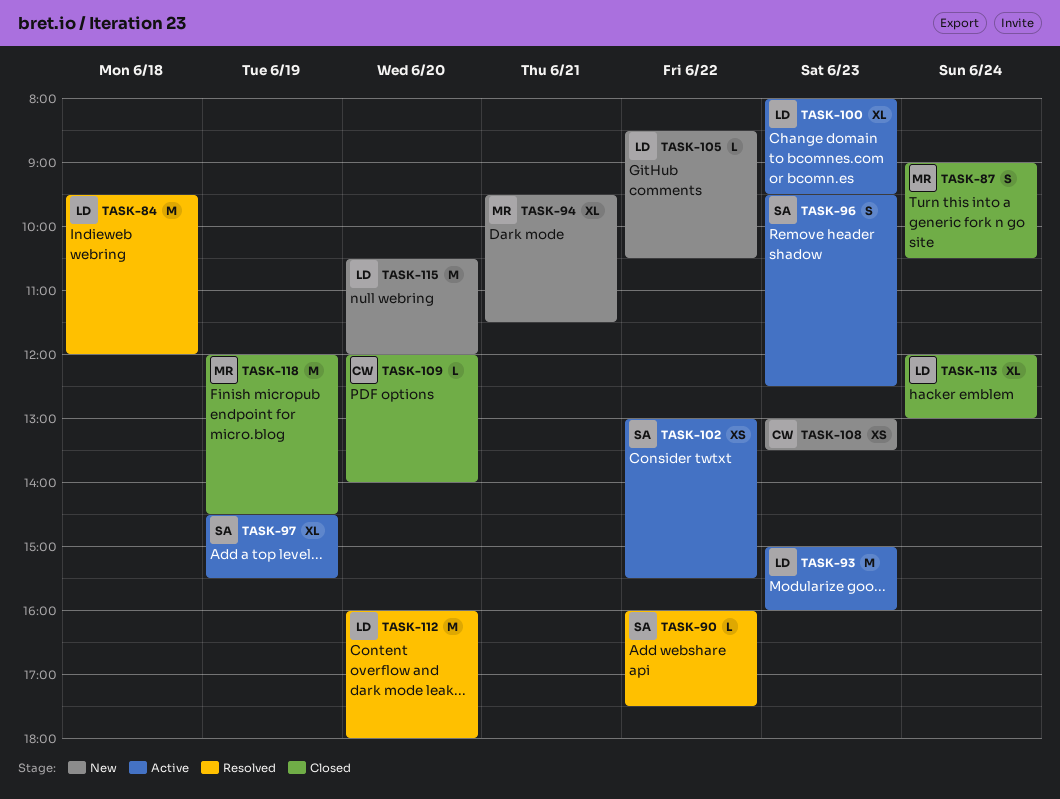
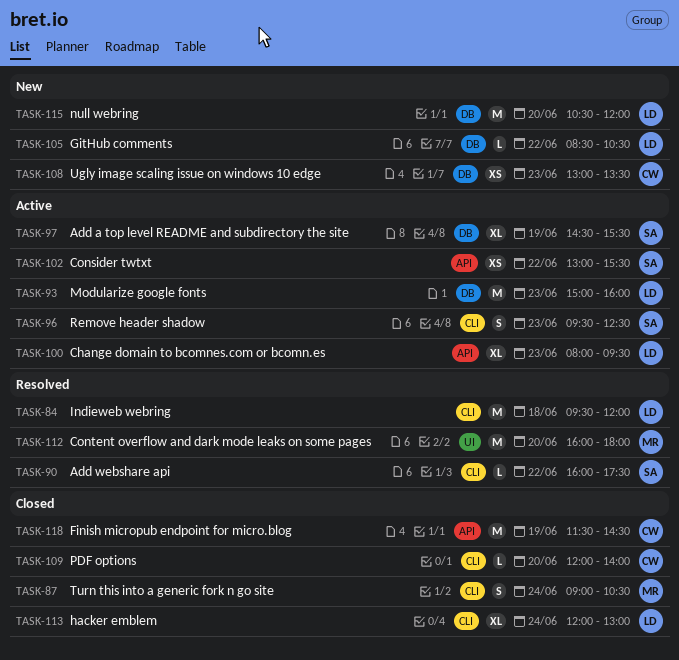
TASK-94: present -> none
TASK-112, owner: LD -> MR
TASK-118, owner: MR -> CW
TASK-118, begins: 12:00 -> 11:30

